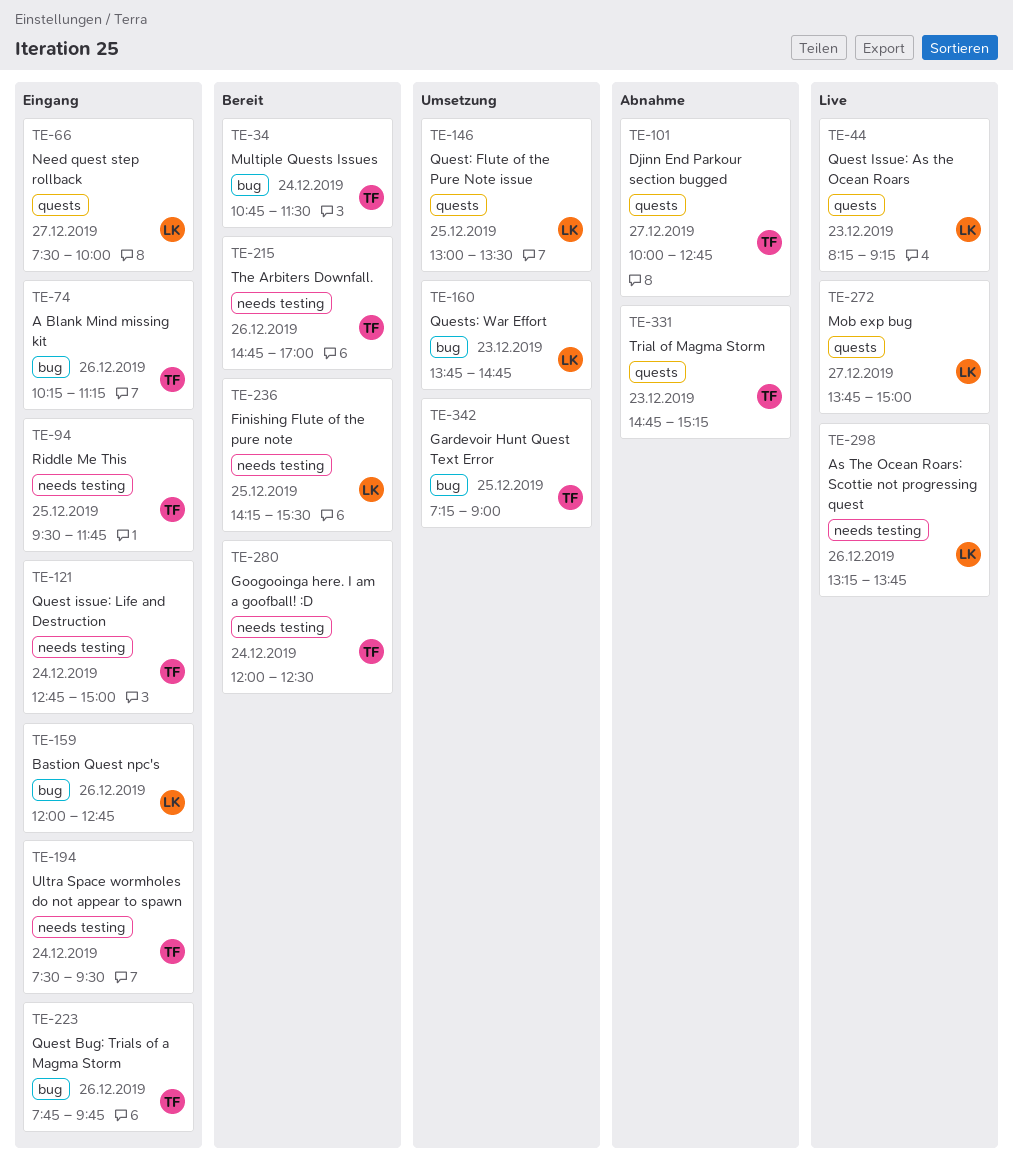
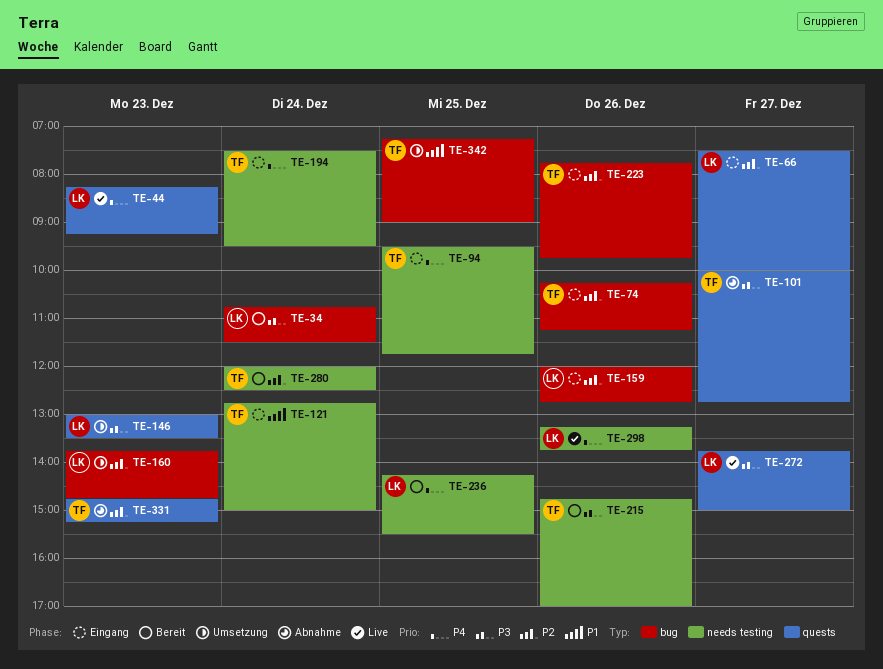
TE-34, owner: TF -> LK
TE-146, day: Dec 25 -> Dec 23

